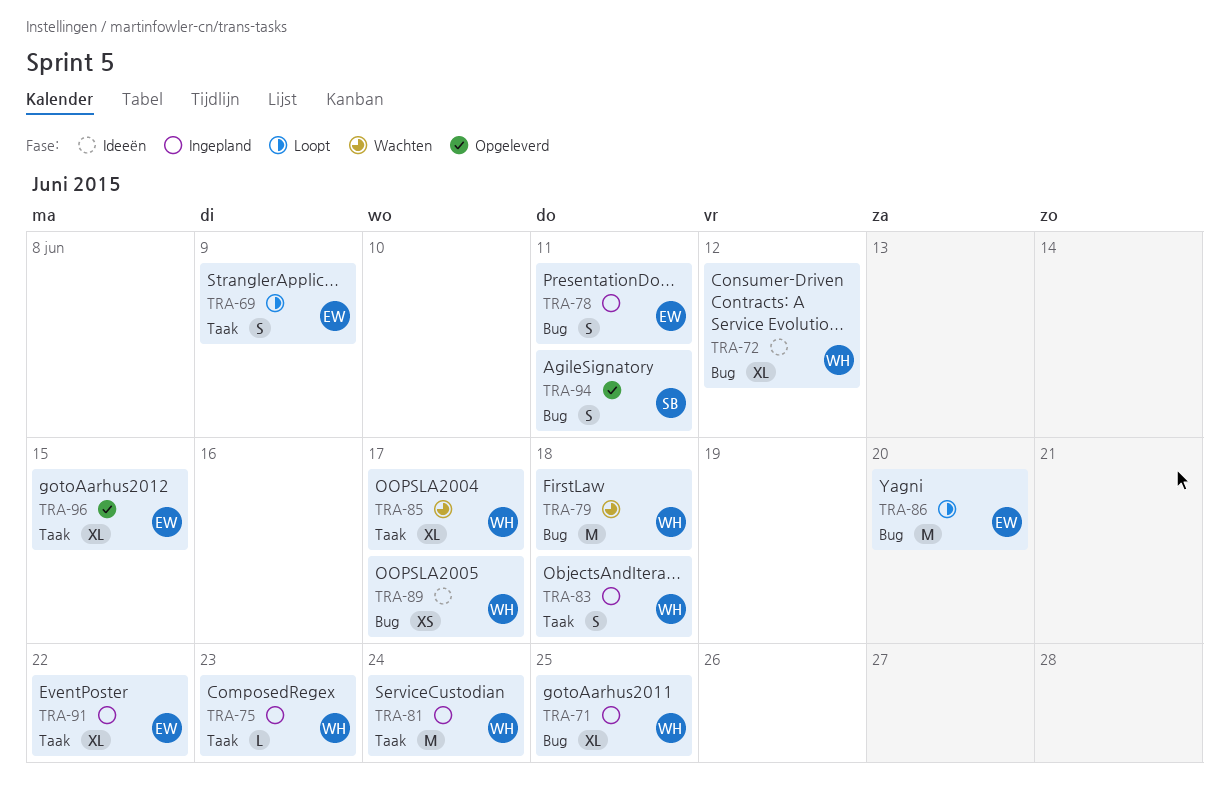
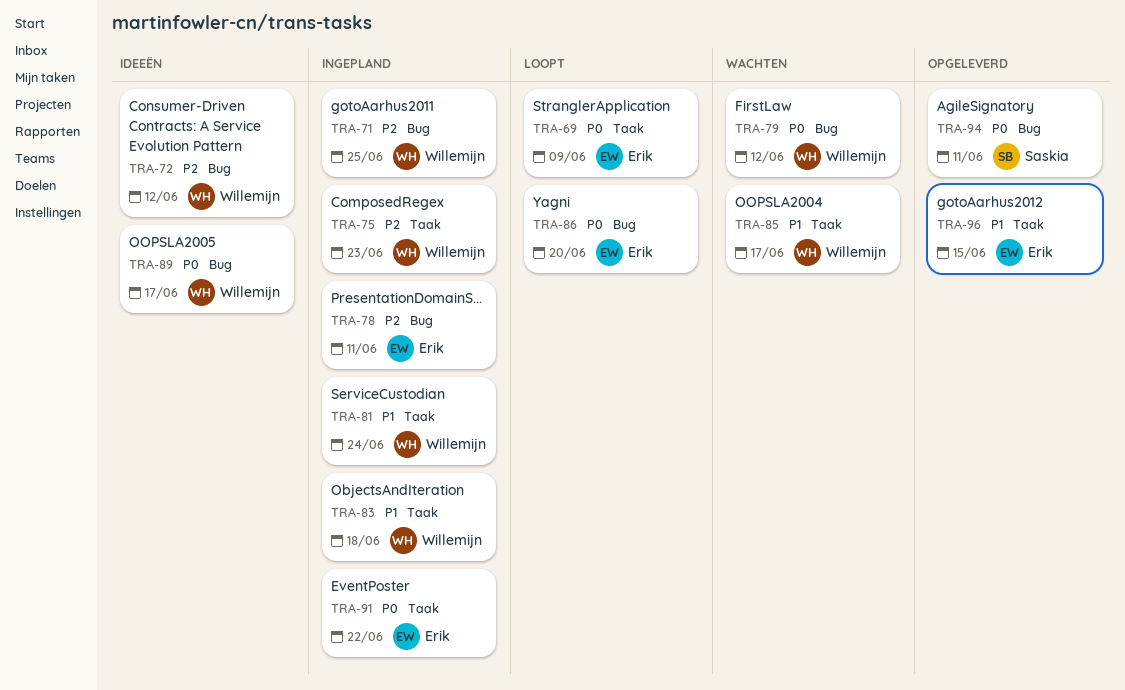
TRA-79, due: Jun 18 -> Jun 12

